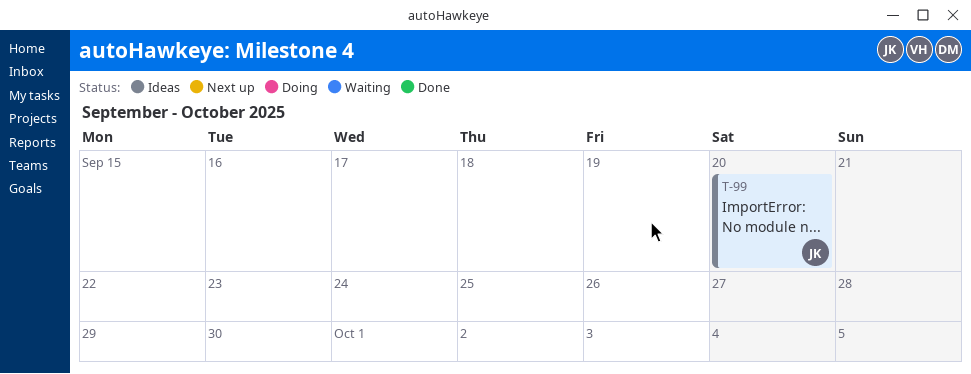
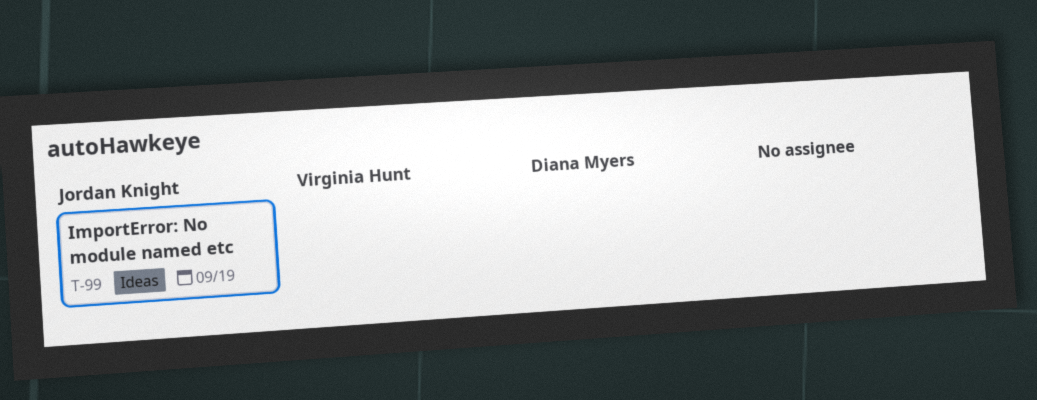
T-99, due: Sep 20 -> Sep 19

